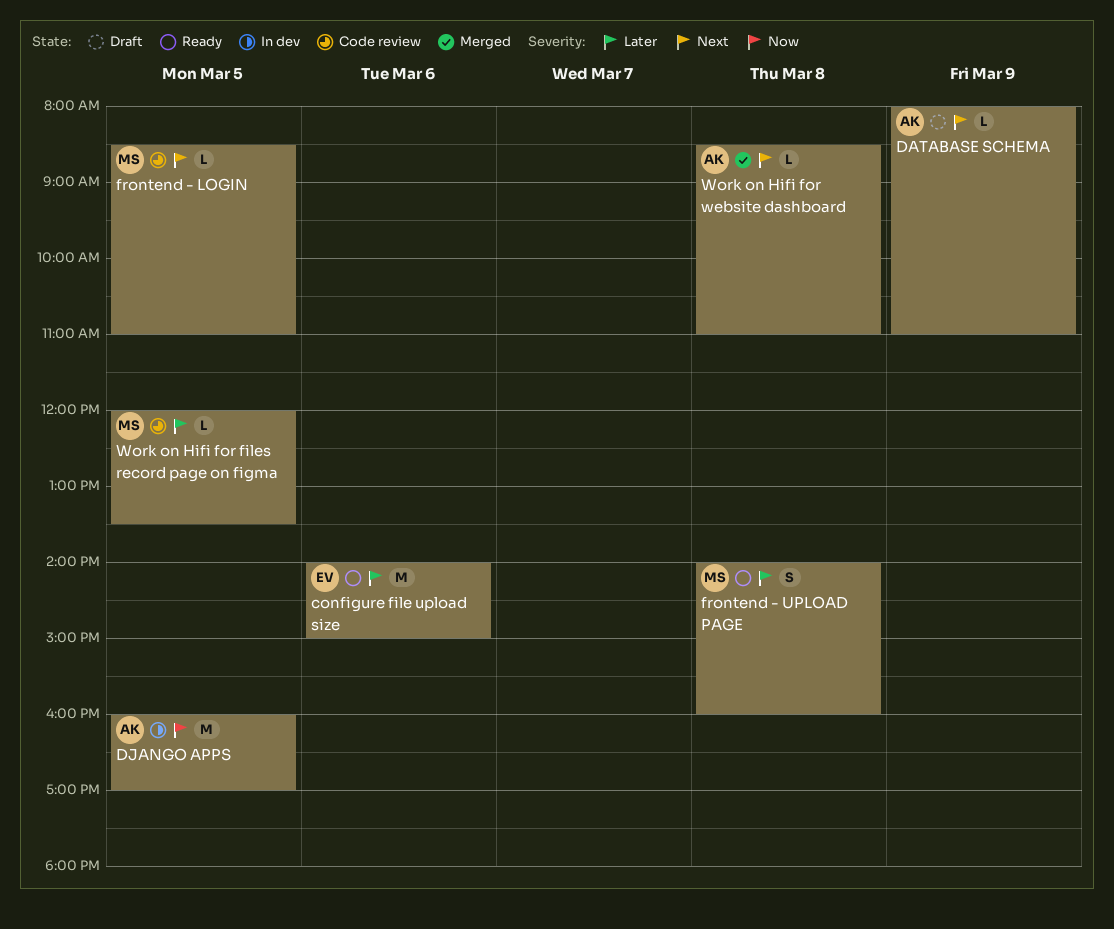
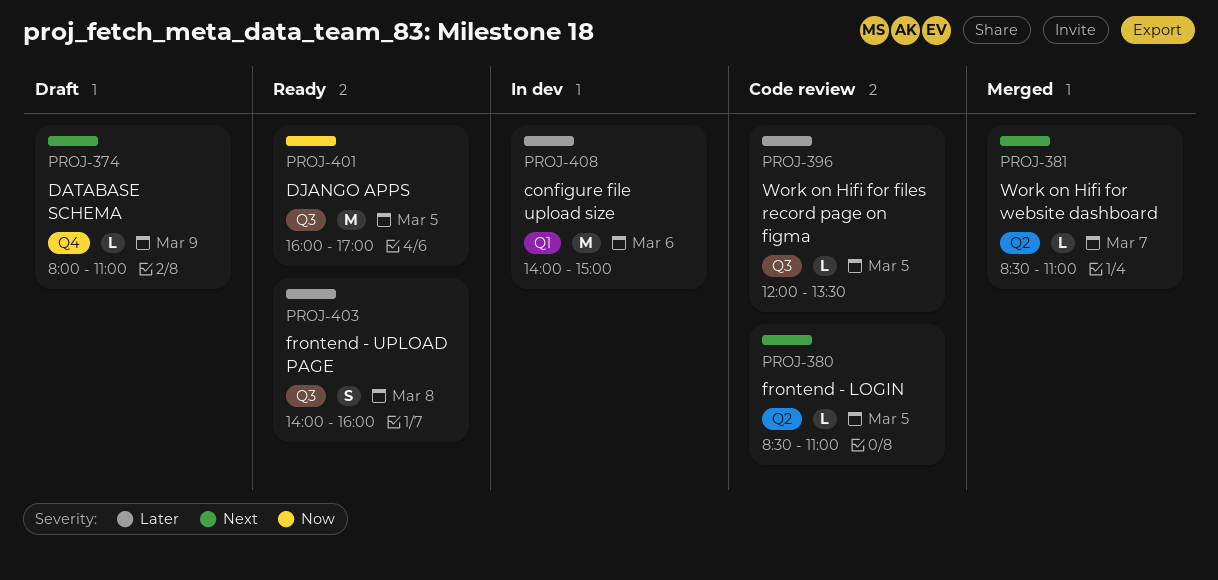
configure file upload size, status: Ready -> In dev
DJANGO APPS, status: In dev -> Ready
Work on Hifi for website dashboard, day: Mar 8 -> Mar 7

